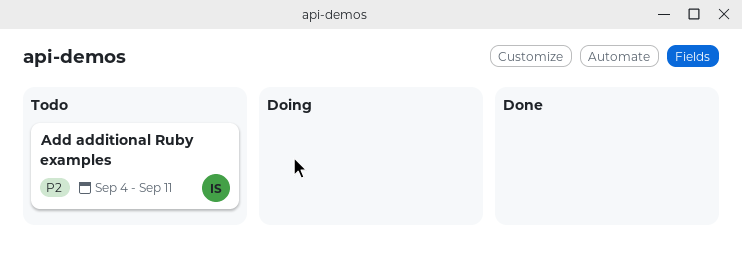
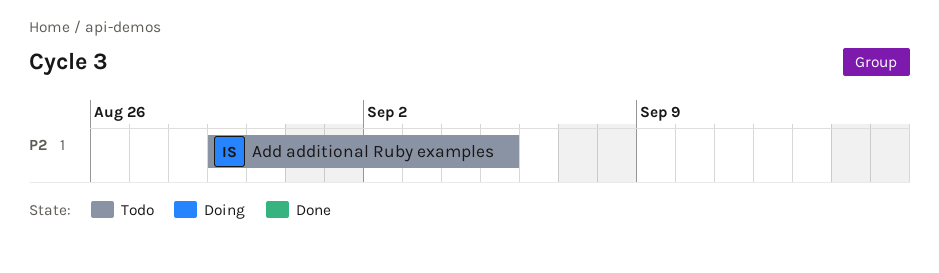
Add additional Ruby examples, start: Sep 4 -> Aug 29
Add additional Ruby examples, due: Sep 11 -> Sep 5

